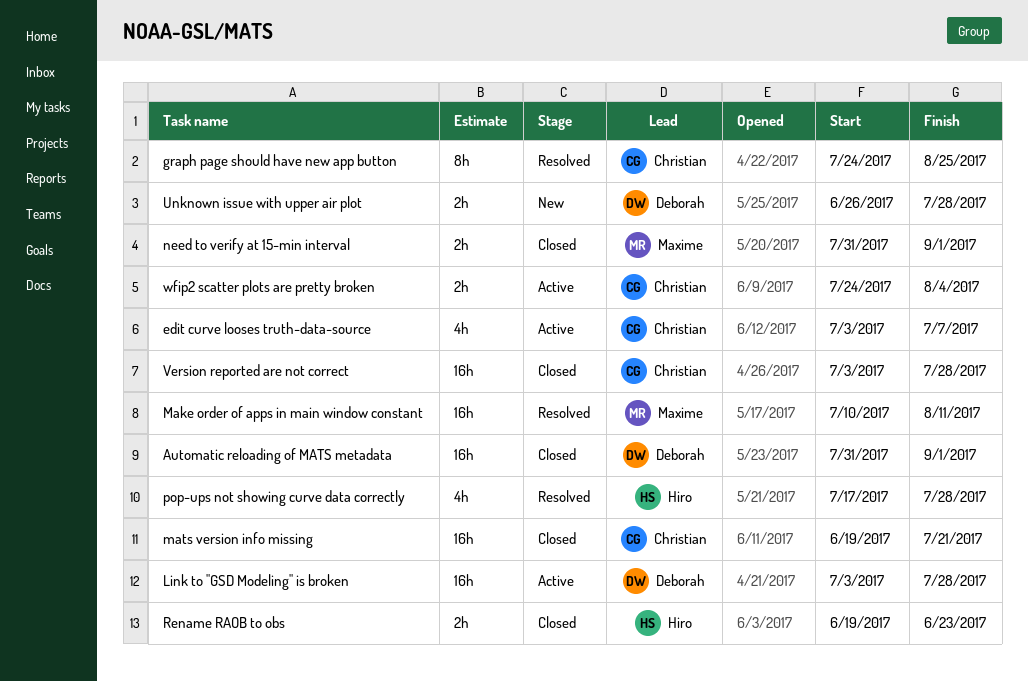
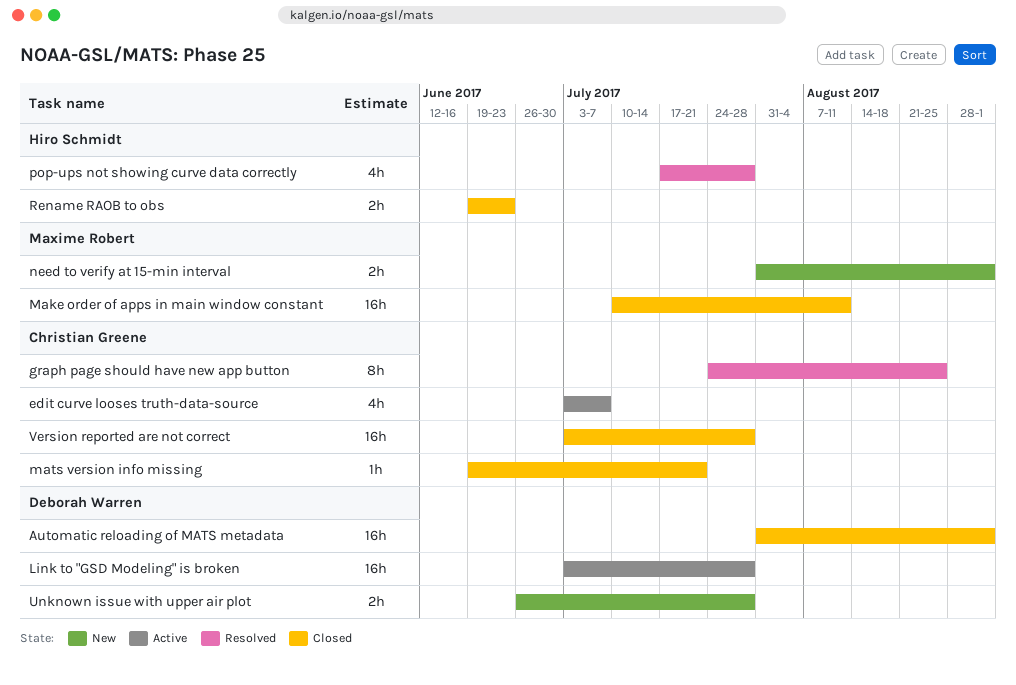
Make order of apps in main window constant, status: Resolved -> Closed
mats version info missing, estimate: 16h -> 1h
need to verify at 15-min interval, status: Closed -> New
wfip2 scatter plots are pretty broken: present -> none

